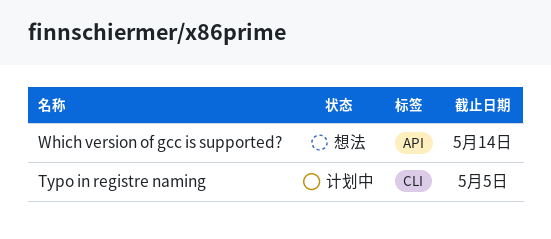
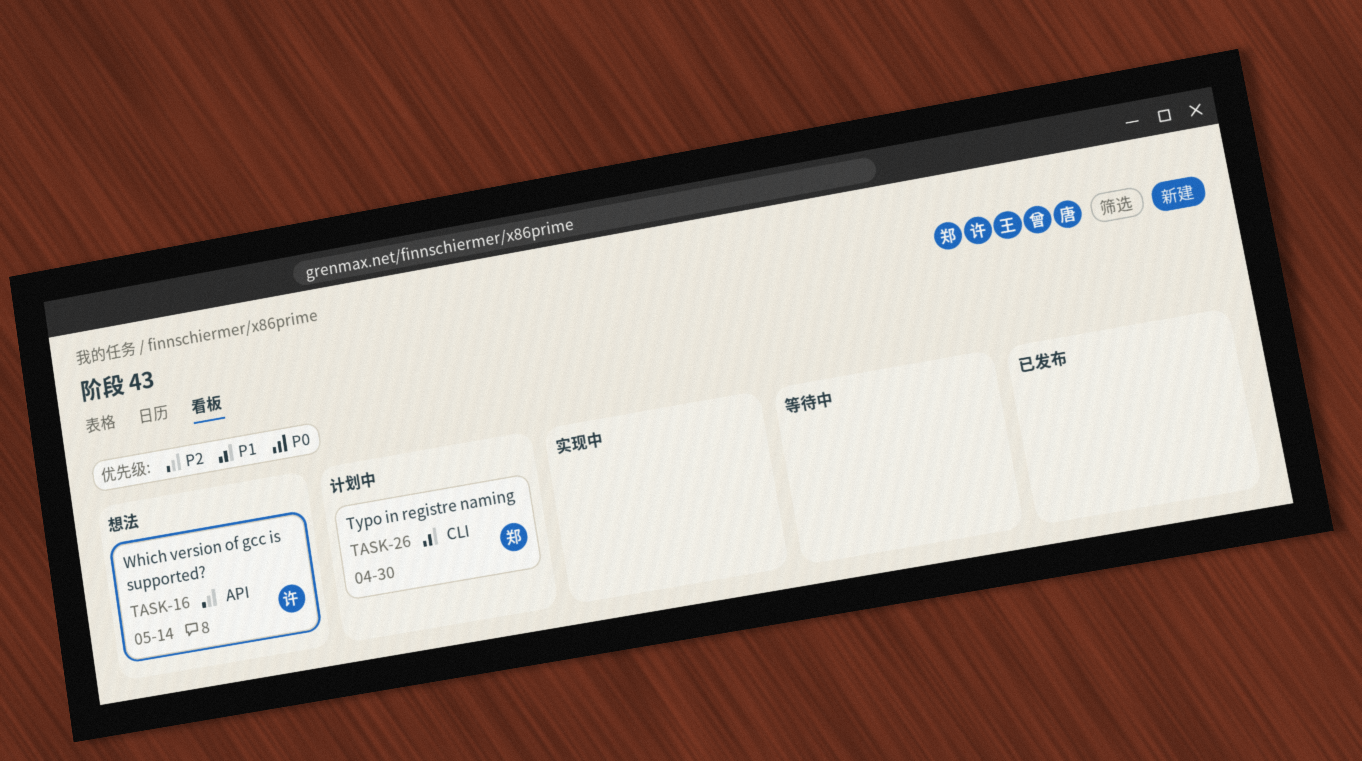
Typo in registre naming, due: May 5 -> Apr 30

